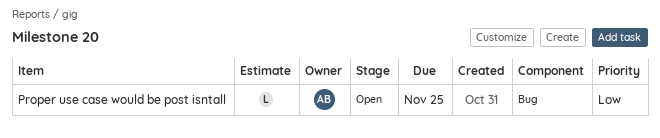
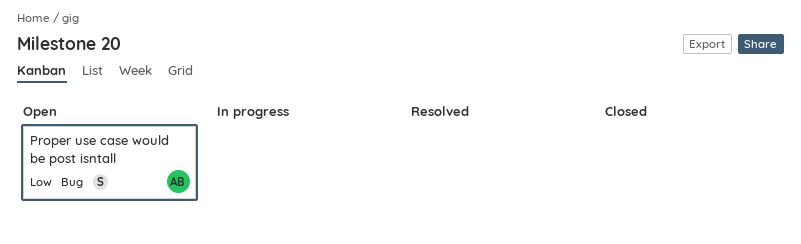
Proper use case would be post isntall, estimate: L -> S

